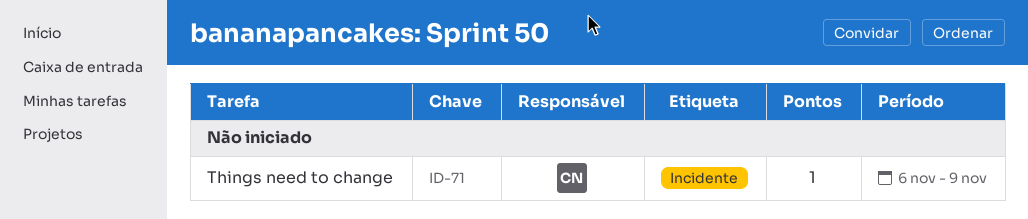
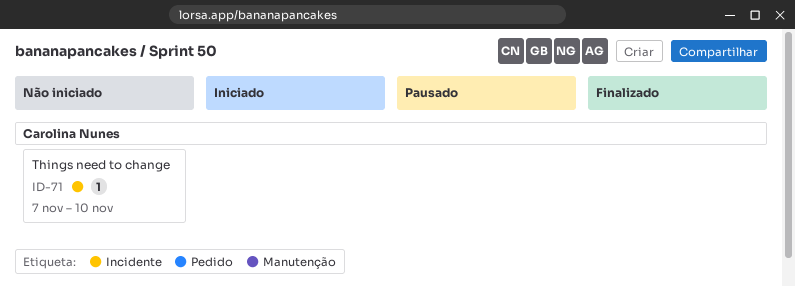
ID-71, start: Nov 6 -> Nov 7
ID-71, due: Nov 9 -> Nov 10

